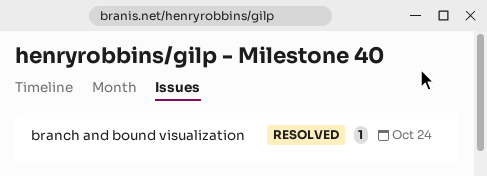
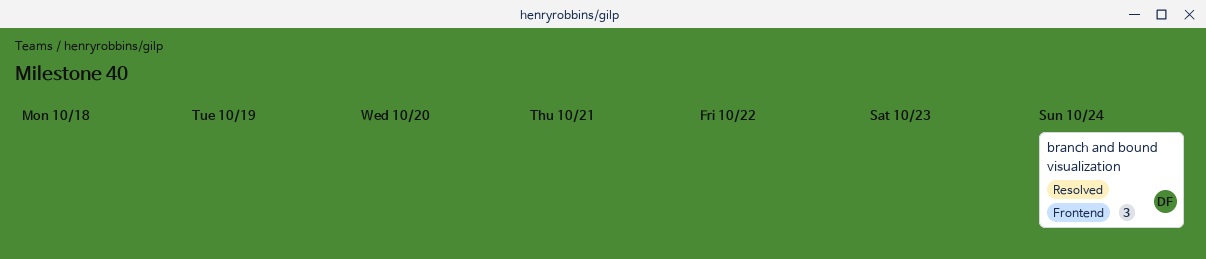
branch and bound visualization, estimate: 1 -> 3

